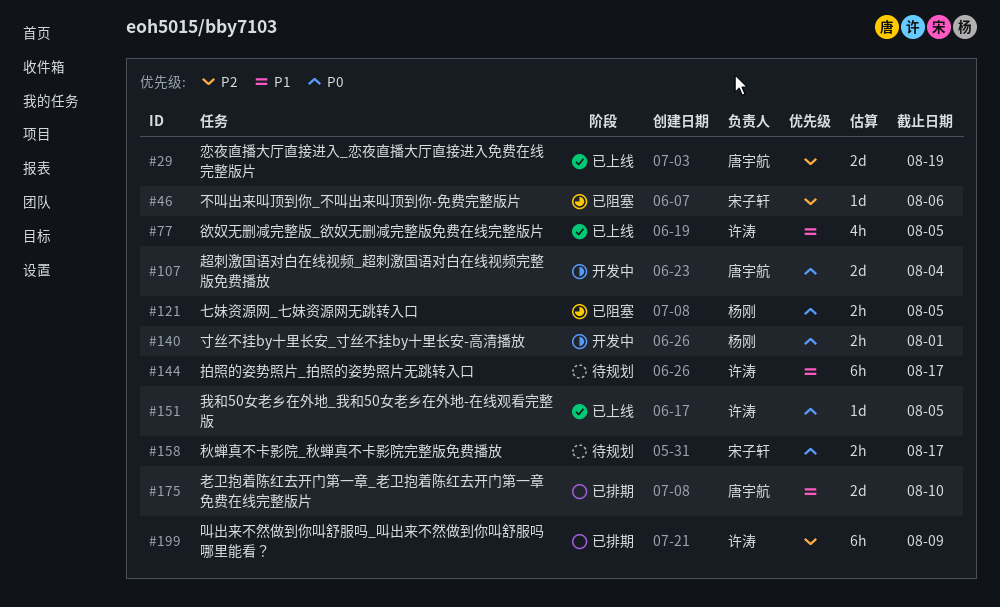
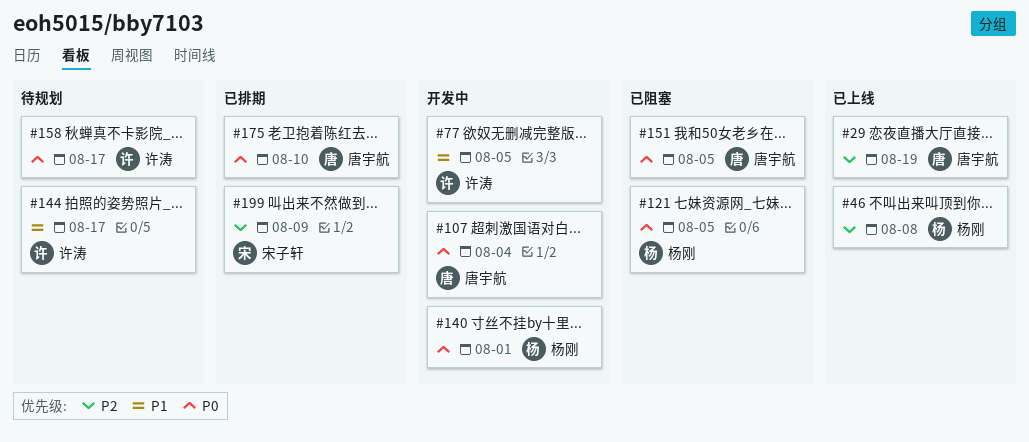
#46, status: 已阻塞 -> 已上线
#46, owner: 宋子轩 -> 杨刚
#46, due: Aug 6 -> Aug 8
#77, status: 已上线 -> 开发中
#151, status: 已上线 -> 已阻塞
#151, owner: 许涛 -> 唐宇航
#158, owner: 宋子轩 -> 许涛
#175, priority: P1 -> P0
#199, owner: 许涛 -> 宋子轩

